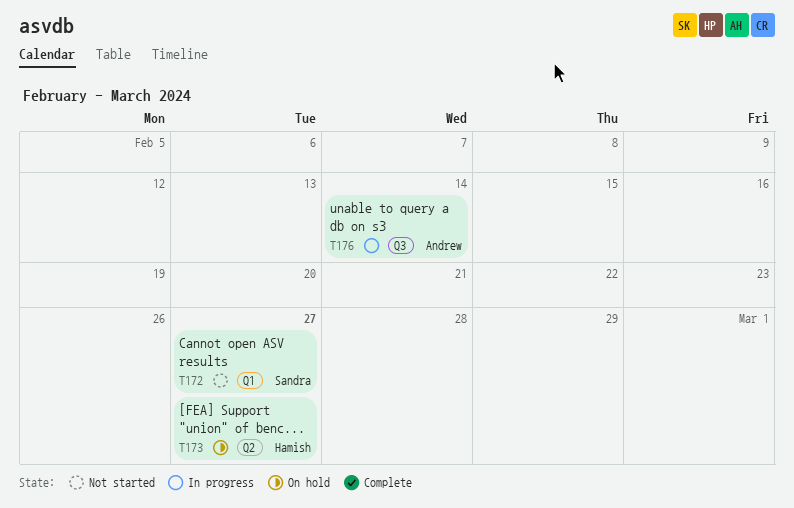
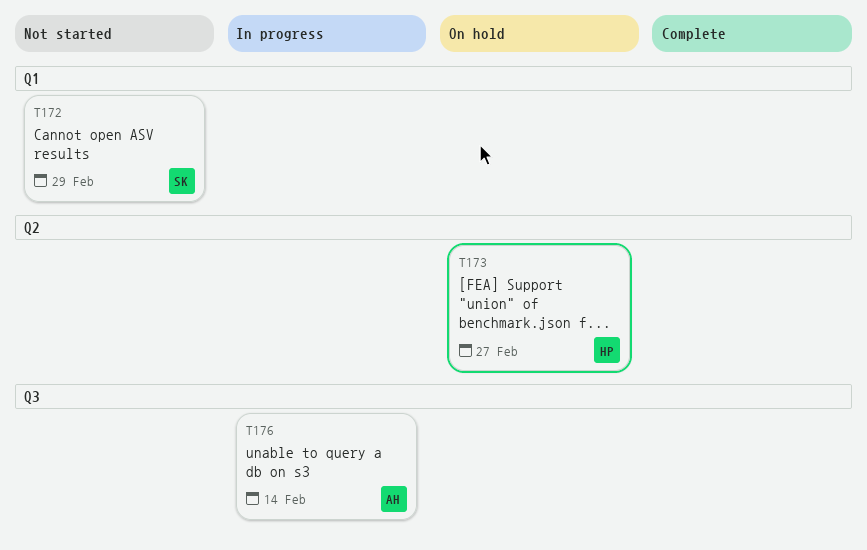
T172, due: Feb 27 -> Feb 29

